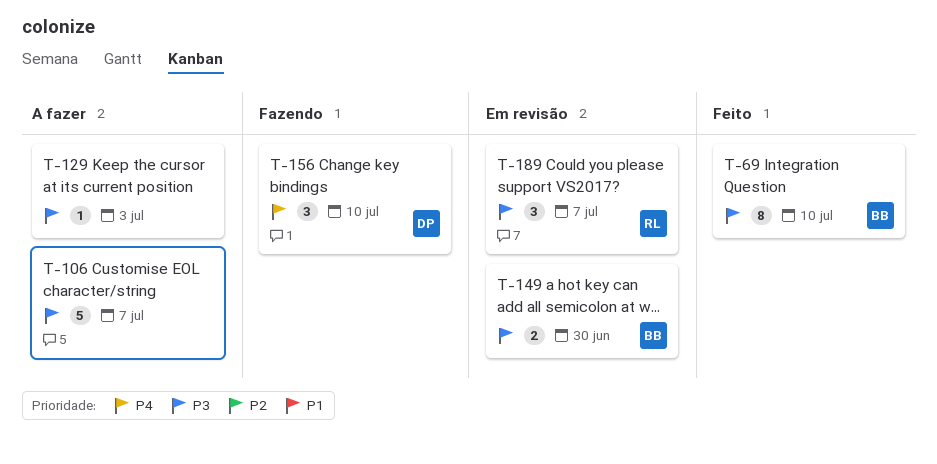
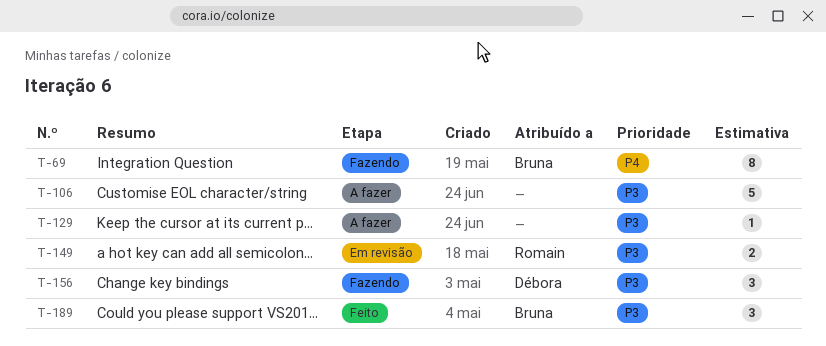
T-69, status: Feito -> Fazendo
T-69, priority: P3 -> P4
T-149, owner: Bruna -> Romain
T-156, priority: P4 -> P3
T-189, status: Em revisão -> Feito
T-189, owner: Romain -> Bruna

